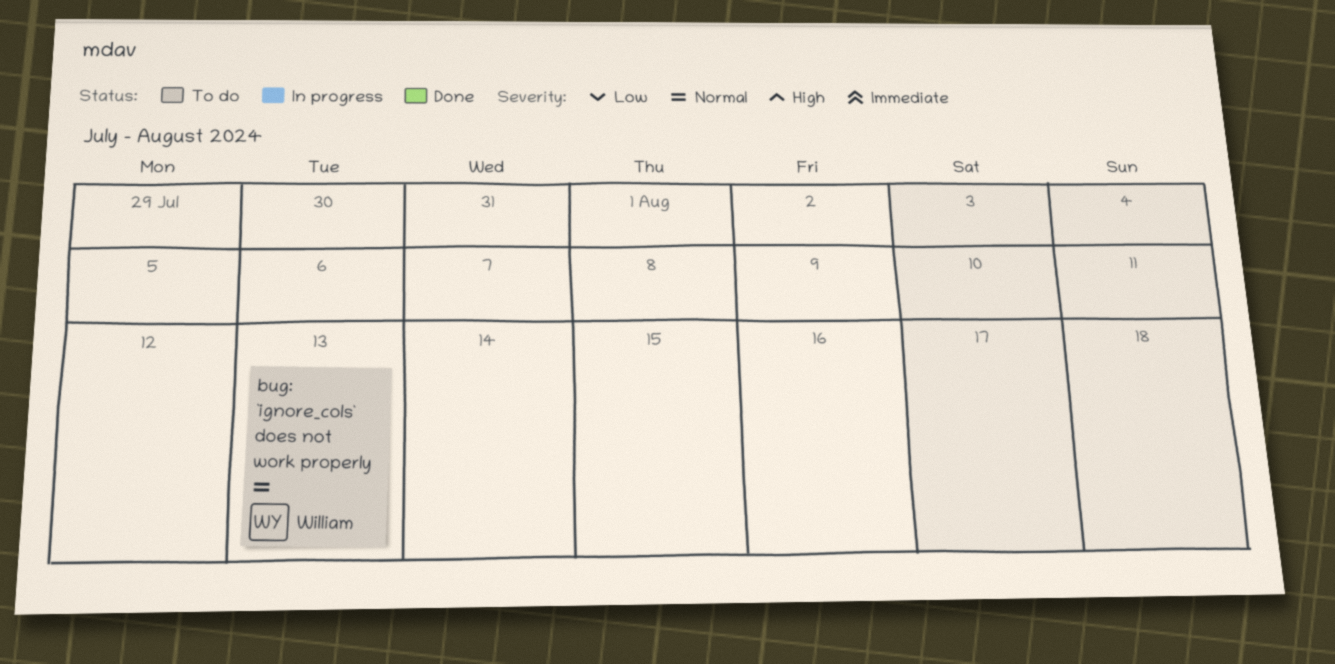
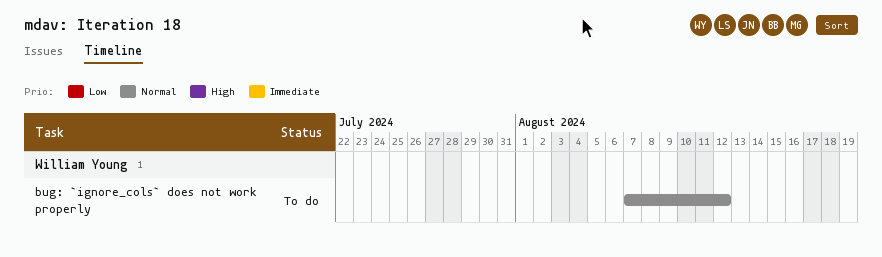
bug: `ignore_cols` does not work properly, due: Aug 13 -> Aug 12

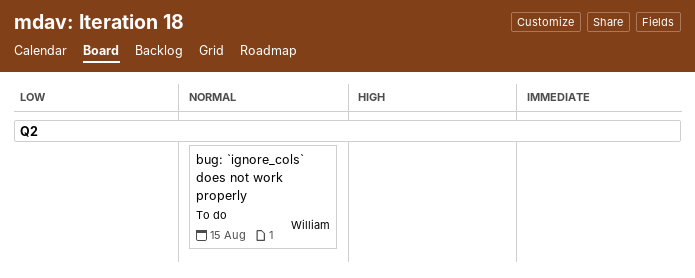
bug: `ignore_cols` does not work properly, due: Aug 12 -> Aug 15

